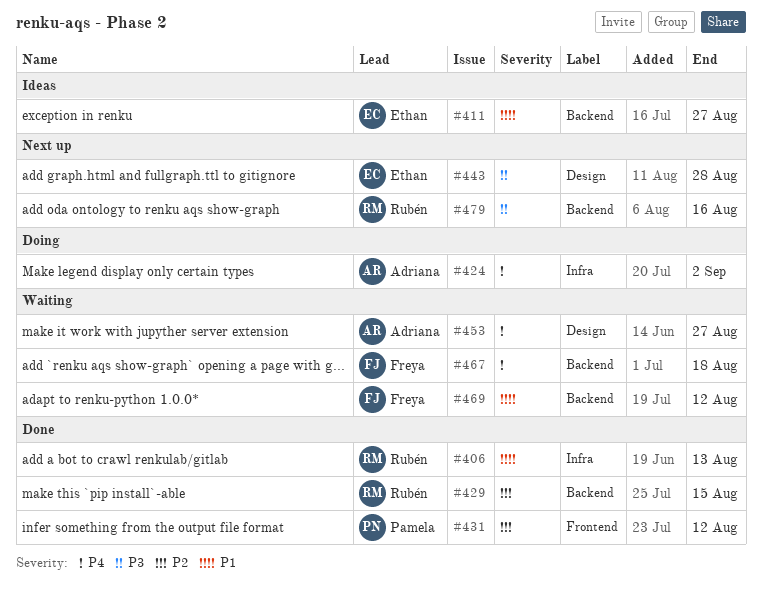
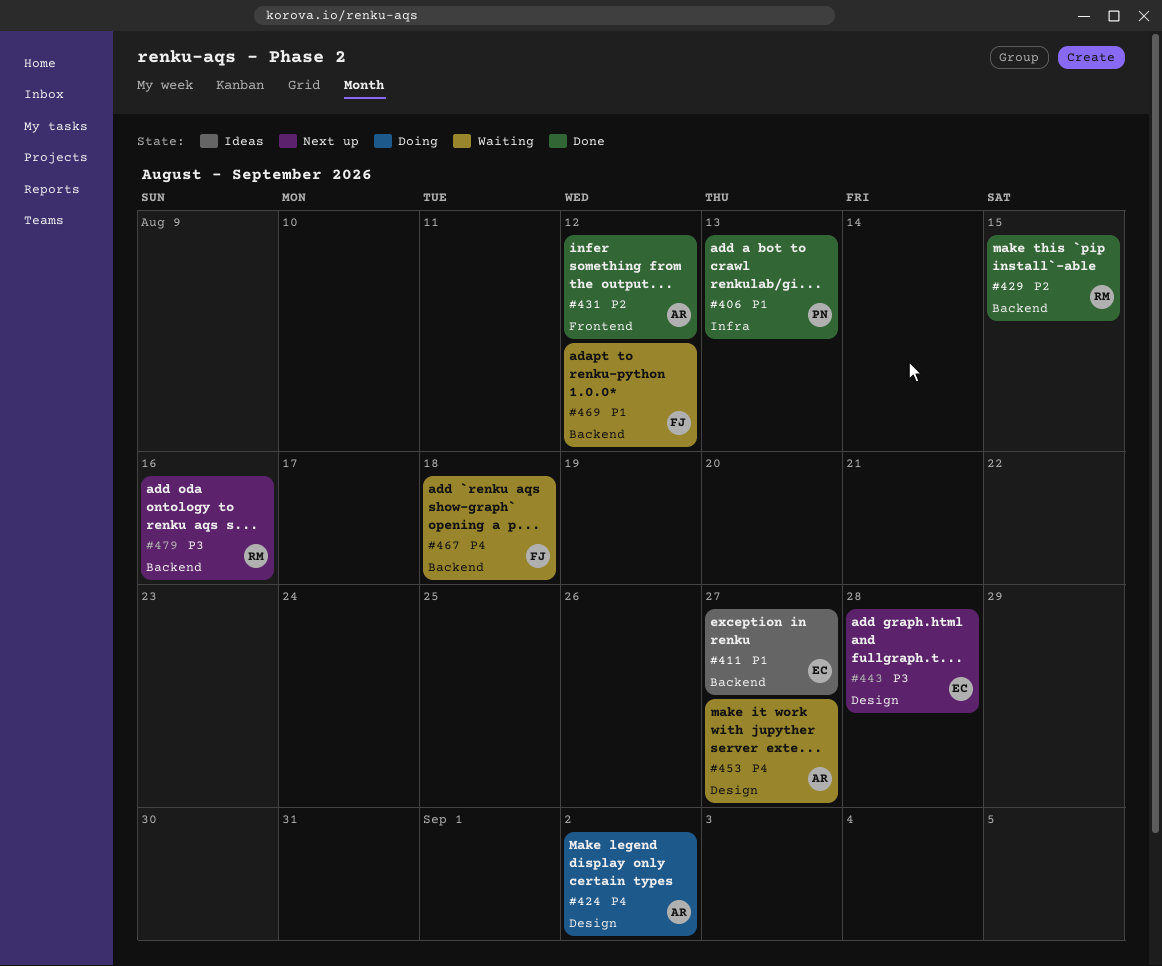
#406, owner: Rubén -> Pamela
#424, label: Infra -> Design
#431, owner: Pamela -> Adriana

